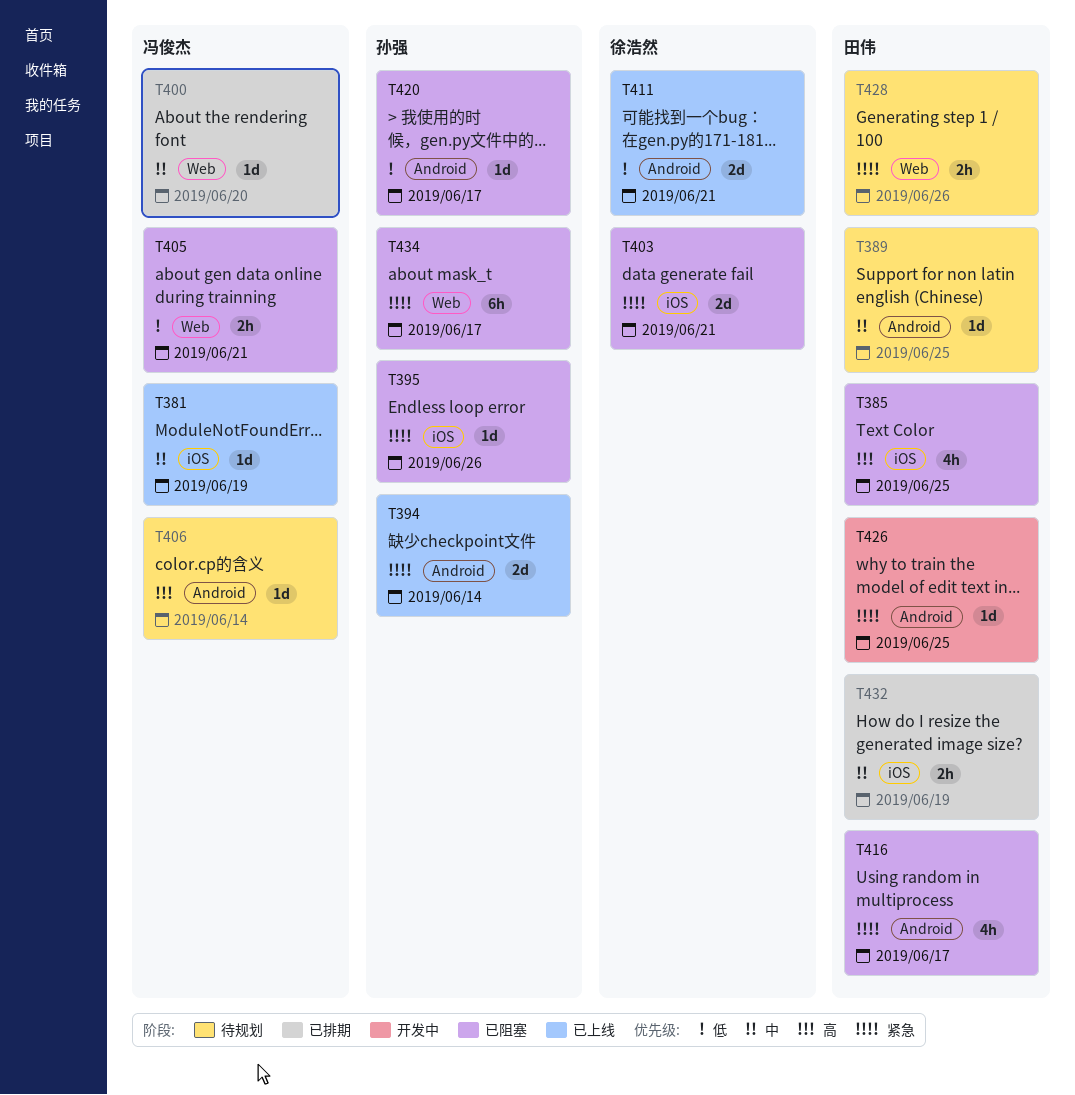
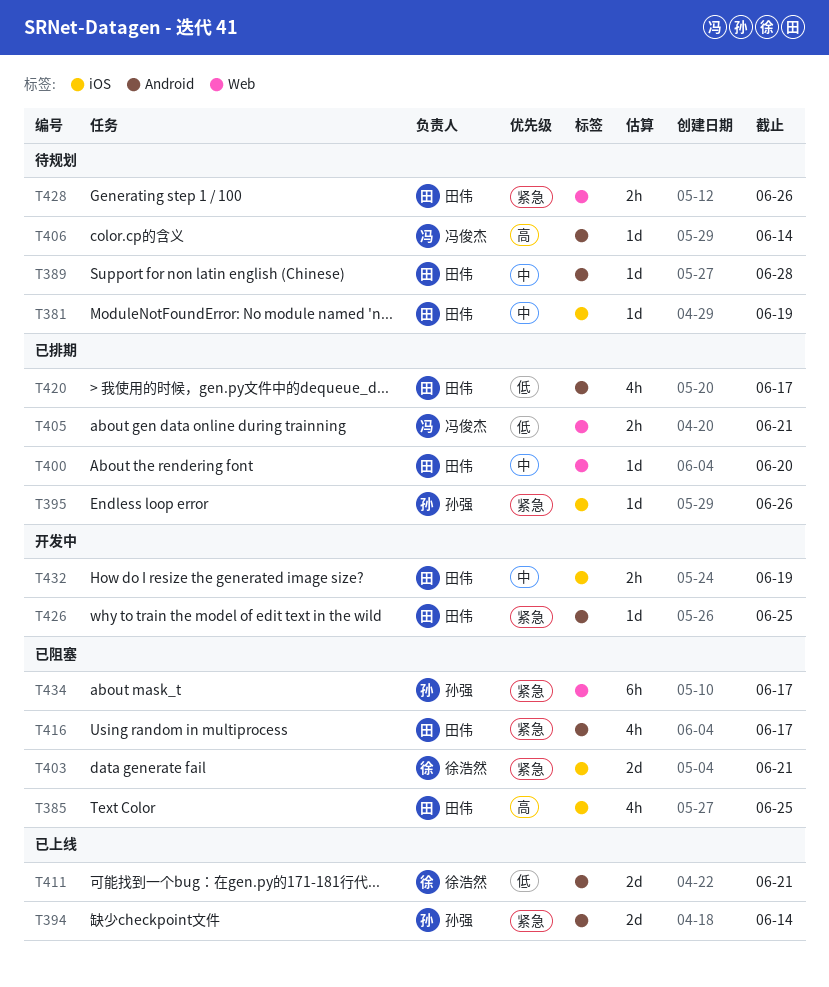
T381, status: 已上线 -> 待规划
T381, owner: 冯俊杰 -> 田伟
T389, due: Jun 25 -> Jun 28
T395, status: 已阻塞 -> 已排期
T400, owner: 冯俊杰 -> 田伟
T405, status: 已阻塞 -> 已排期
T420, status: 已阻塞 -> 已排期
T420, owner: 孙强 -> 田伟
T420, estimate: 1d -> 4h
T432, status: 已排期 -> 开发中

